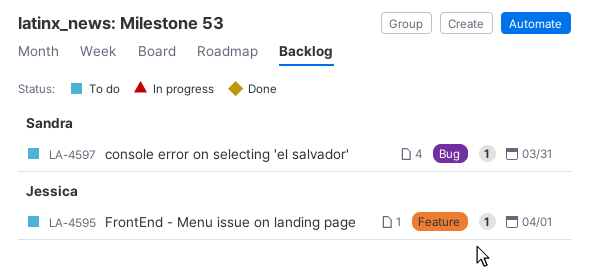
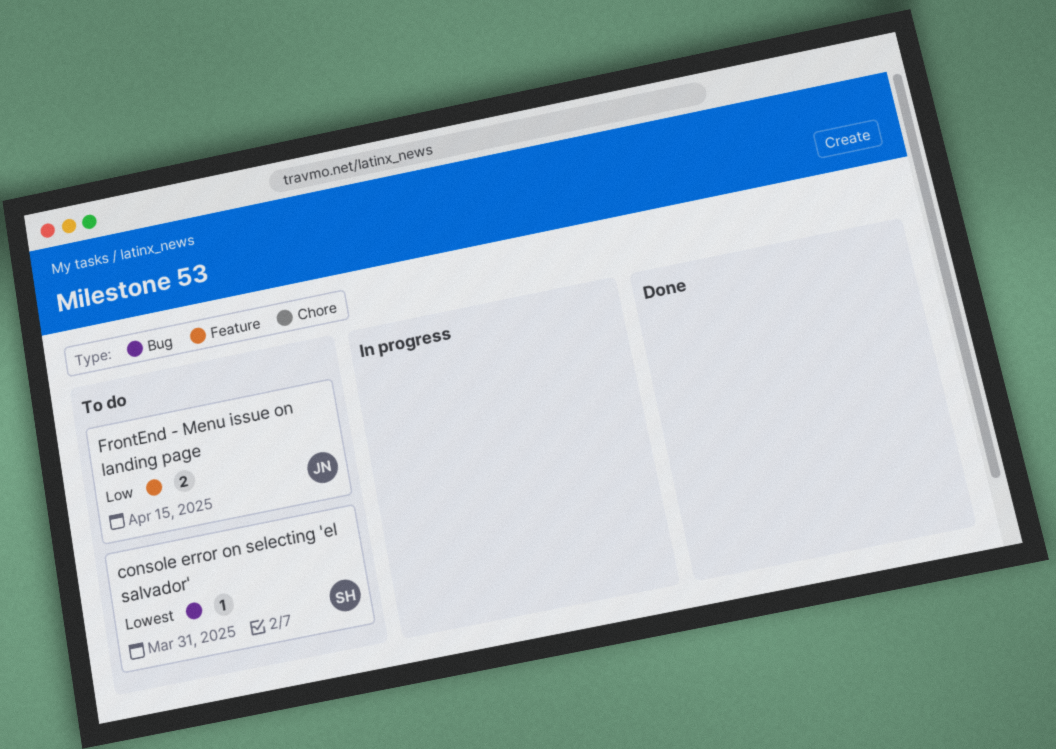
FrontEnd - Menu issue on landing page, estimate: 1 -> 2
FrontEnd - Menu issue on landing page, due: Apr 1 -> Apr 15

